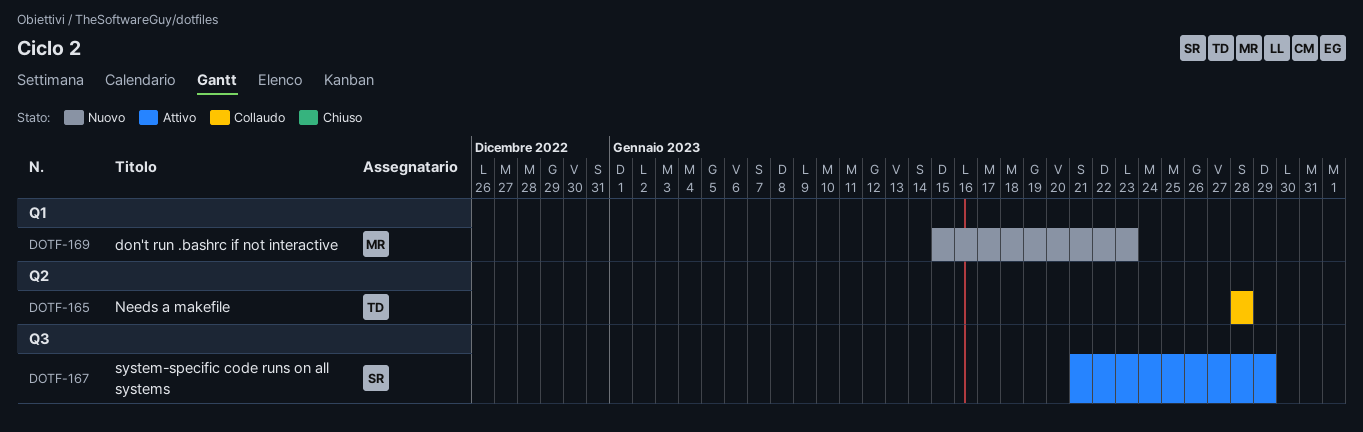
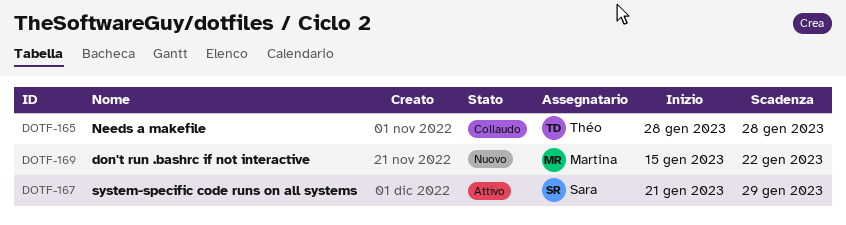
DOTF-169, due: Jan 23 -> Jan 22

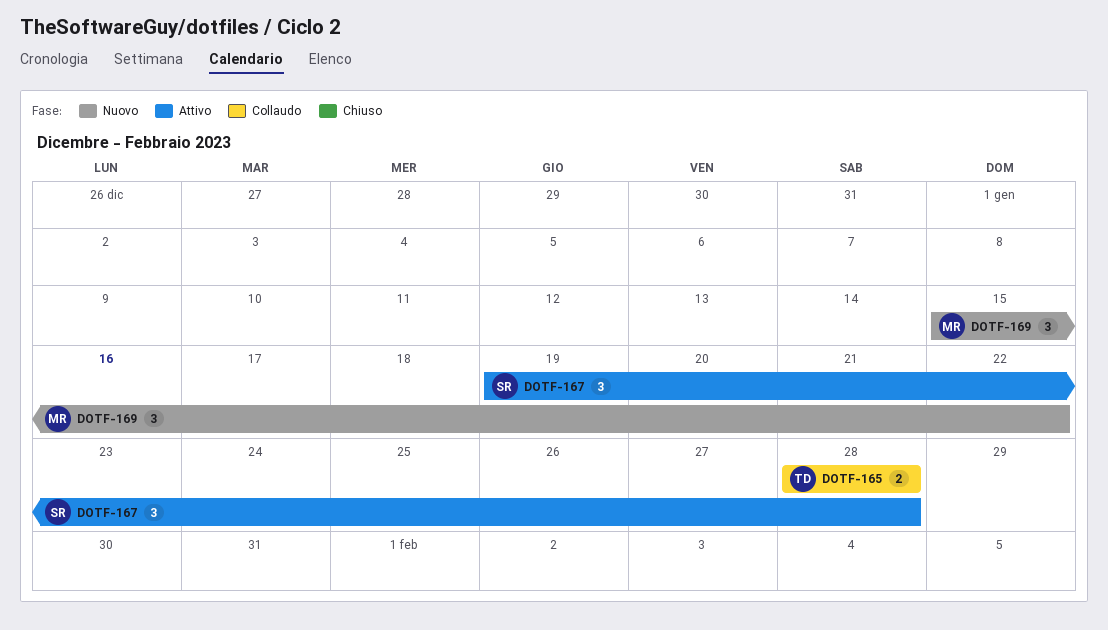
DOTF-167, start: Jan 21 -> Jan 19
DOTF-167, due: Jan 29 -> Jan 28

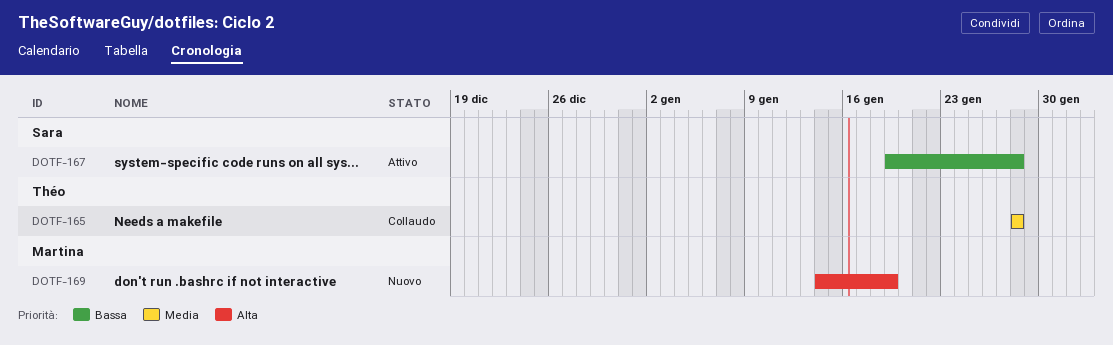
DOTF-169, start: Jan 15 -> Jan 14
DOTF-169, due: Jan 22 -> Jan 19

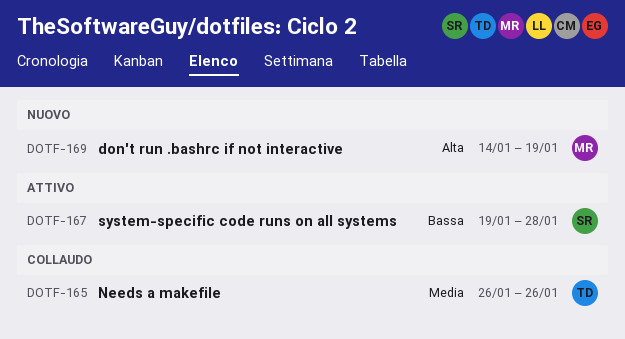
DOTF-165, start: Jan 28 -> Jan 26
DOTF-165, due: Jan 28 -> Jan 26

